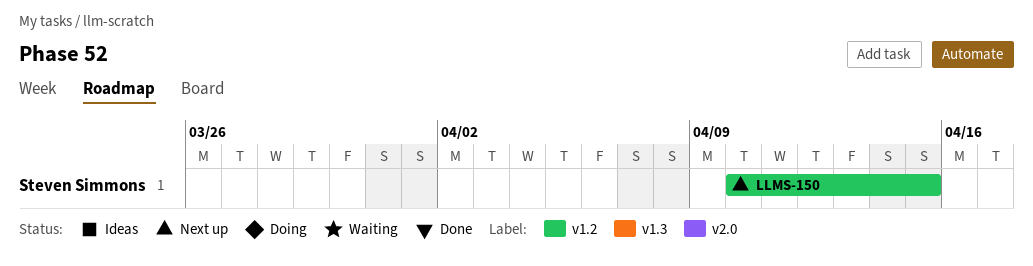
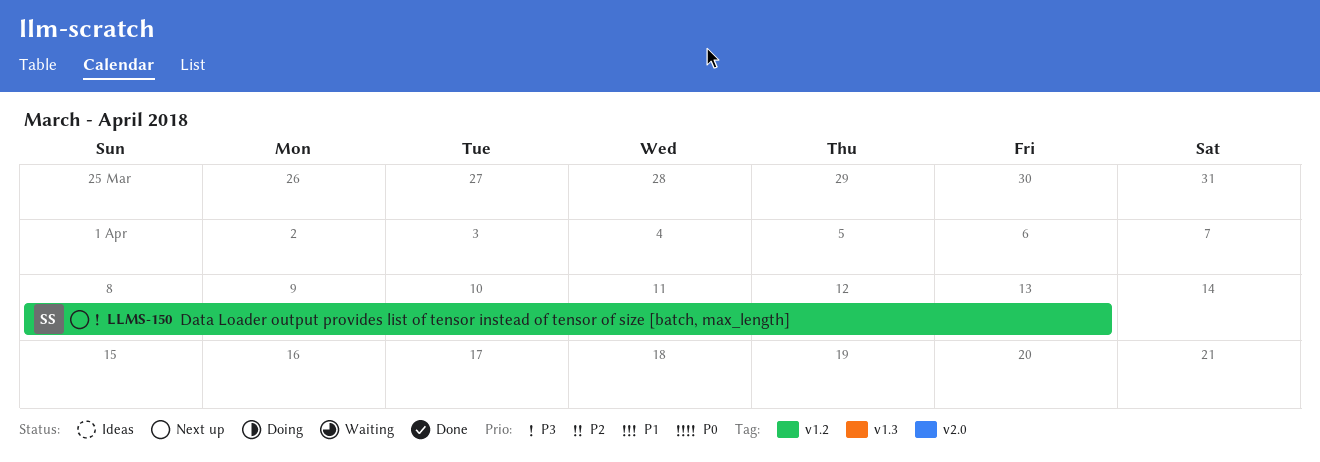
LLMS-150, start: Apr 10 -> Apr 8
LLMS-150, due: Apr 15 -> Apr 13

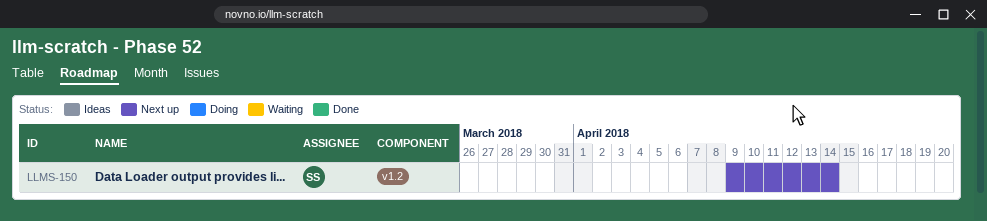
LLMS-150, start: Apr 8 -> Apr 9
LLMS-150, due: Apr 13 -> Apr 14

